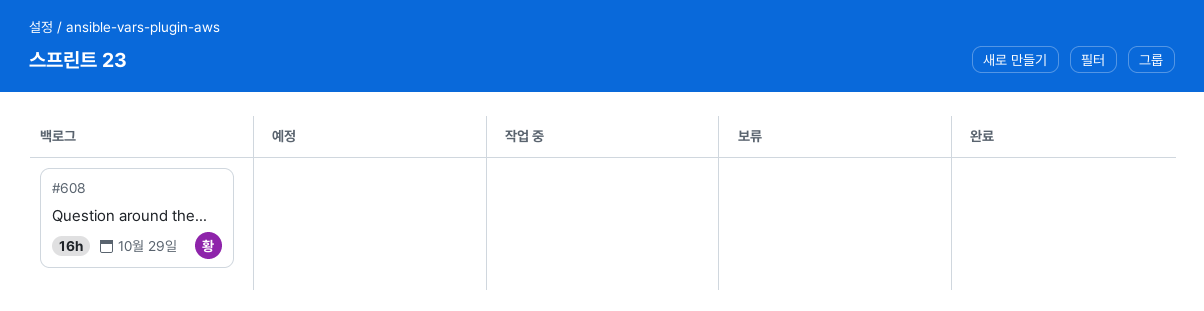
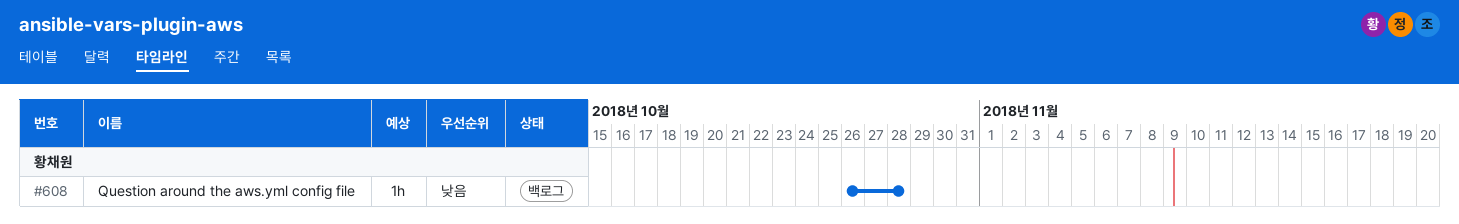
#608, estimate: 16h -> 1h
#608, due: Oct 29 -> Oct 28

